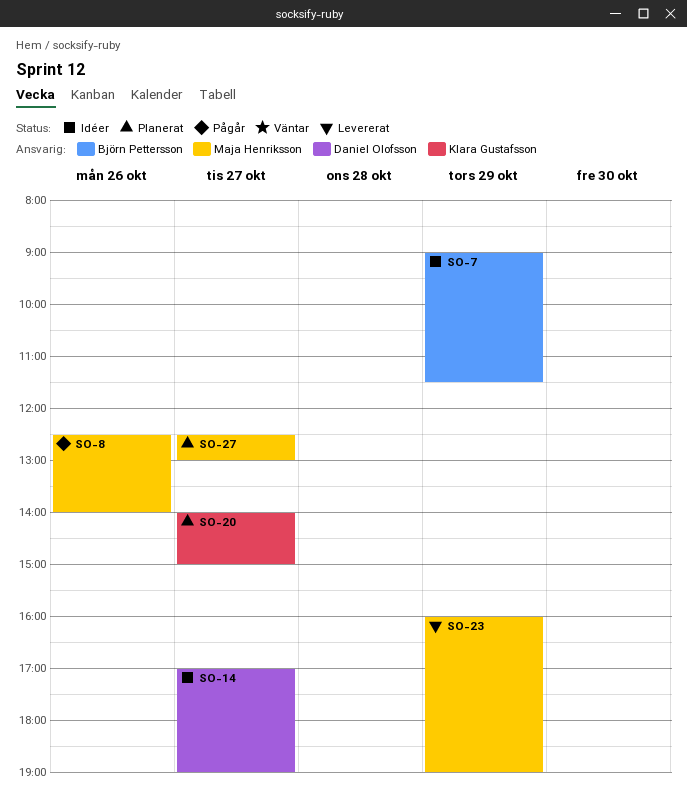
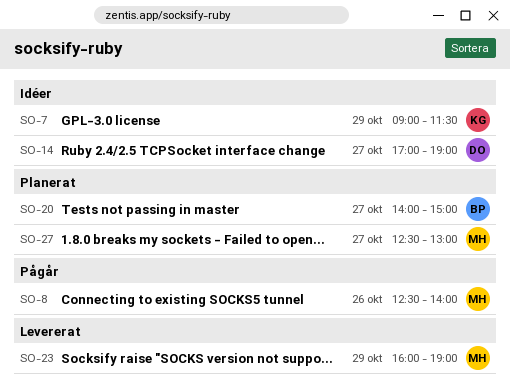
SO-7, owner: Björn Pettersson -> Klara Gustafsson
SO-20, owner: Klara Gustafsson -> Björn Pettersson

